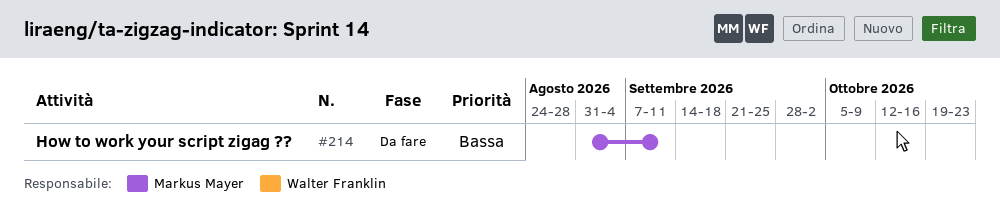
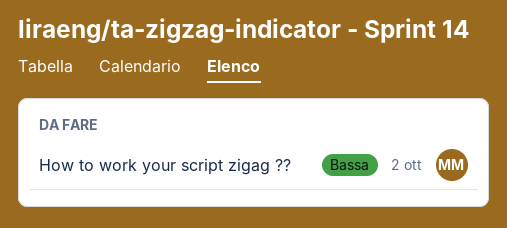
How to work your script zigag ??, due: Sep 11 -> Oct 2

